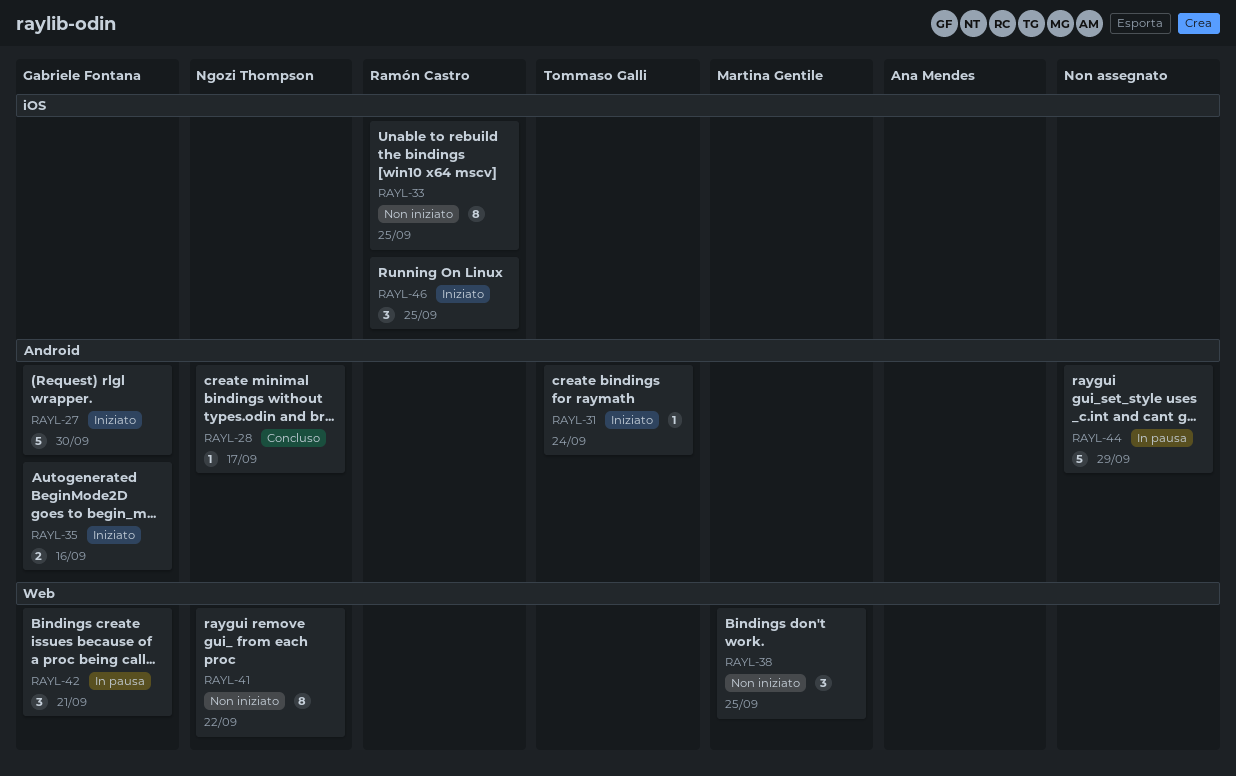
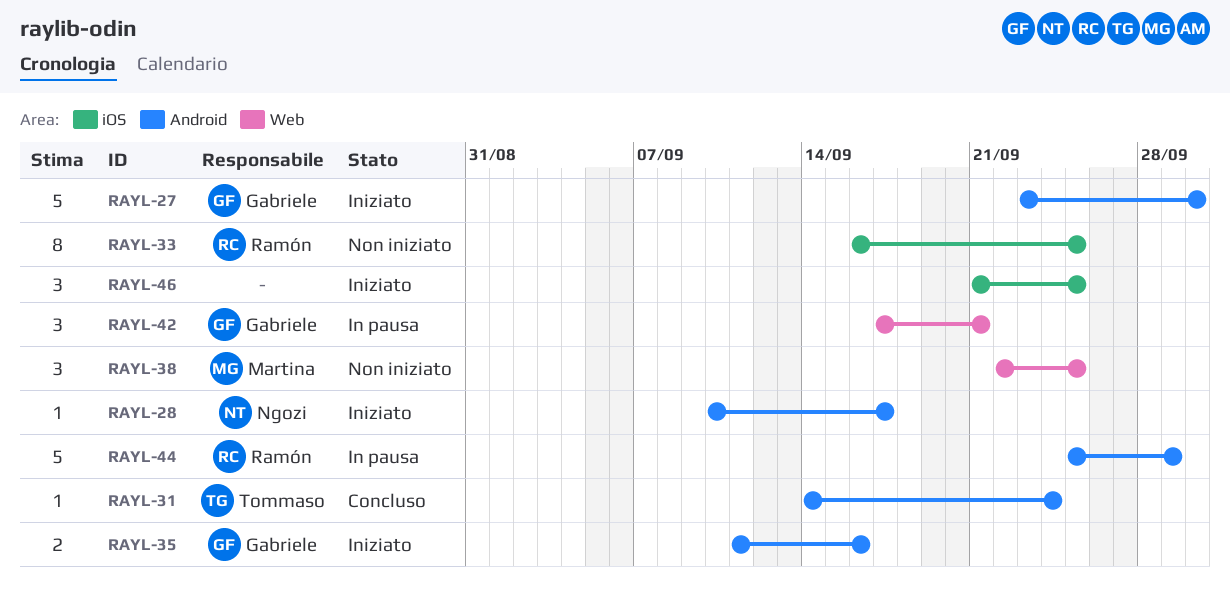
RAYL-28, status: Concluso -> Iniziato
RAYL-31, status: Iniziato -> Concluso
RAYL-41: present -> none
RAYL-44, owner: none -> Ramón Castro
RAYL-46, owner: Ramón Castro -> none

